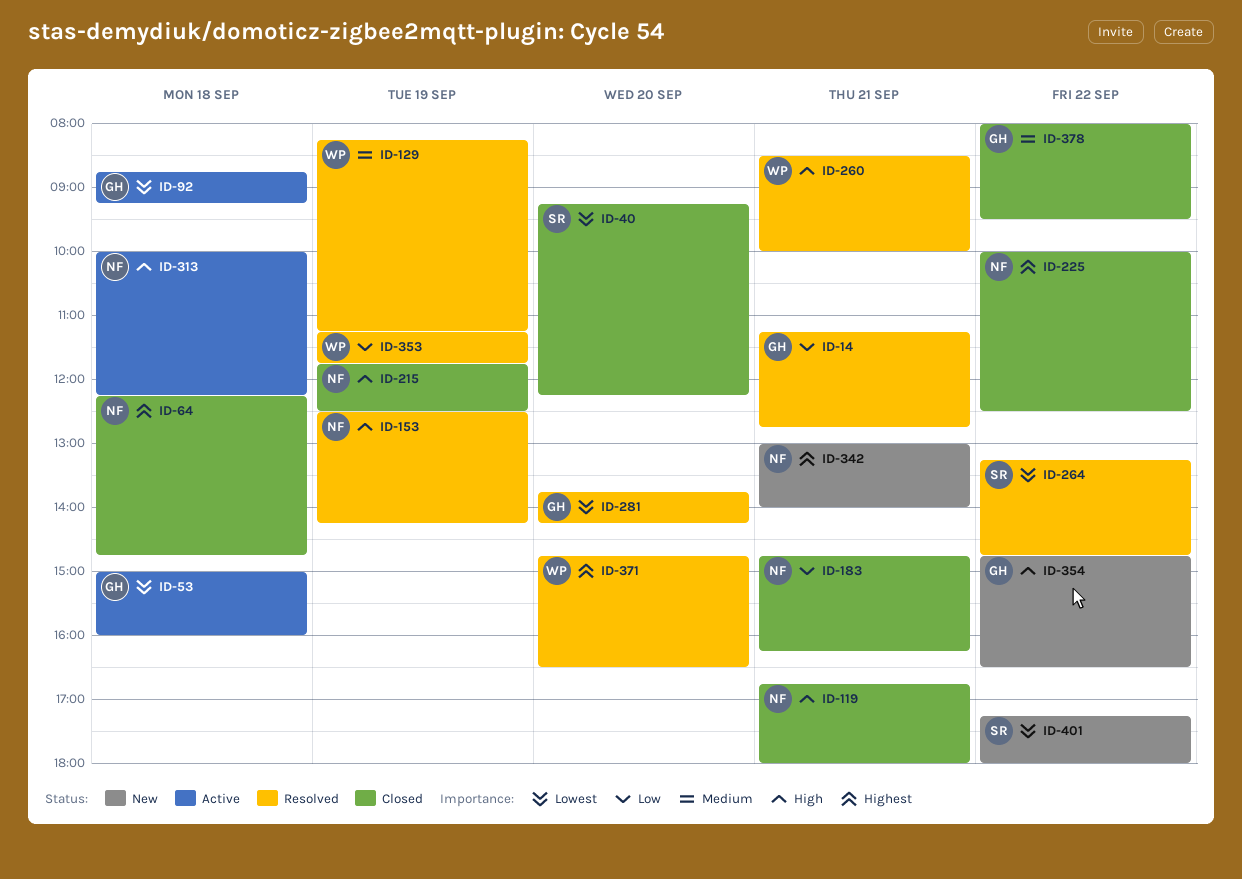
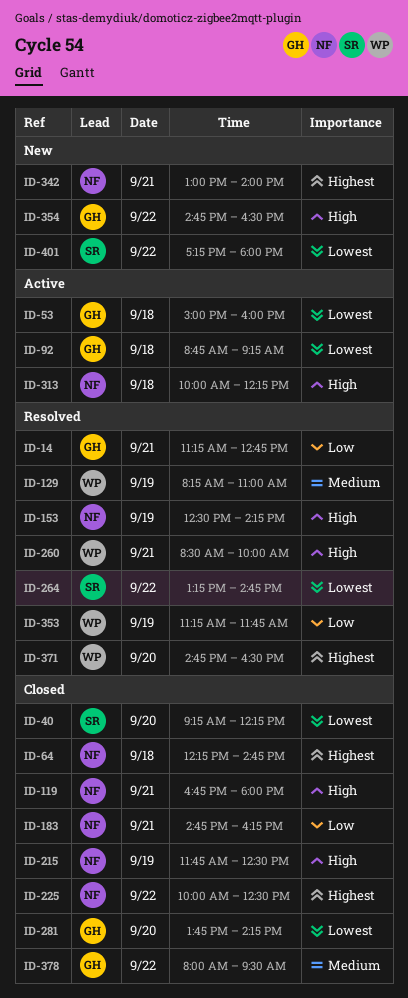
ID-129, ends: 11:15 -> 11:00
ID-281, status: Resolved -> Closed

